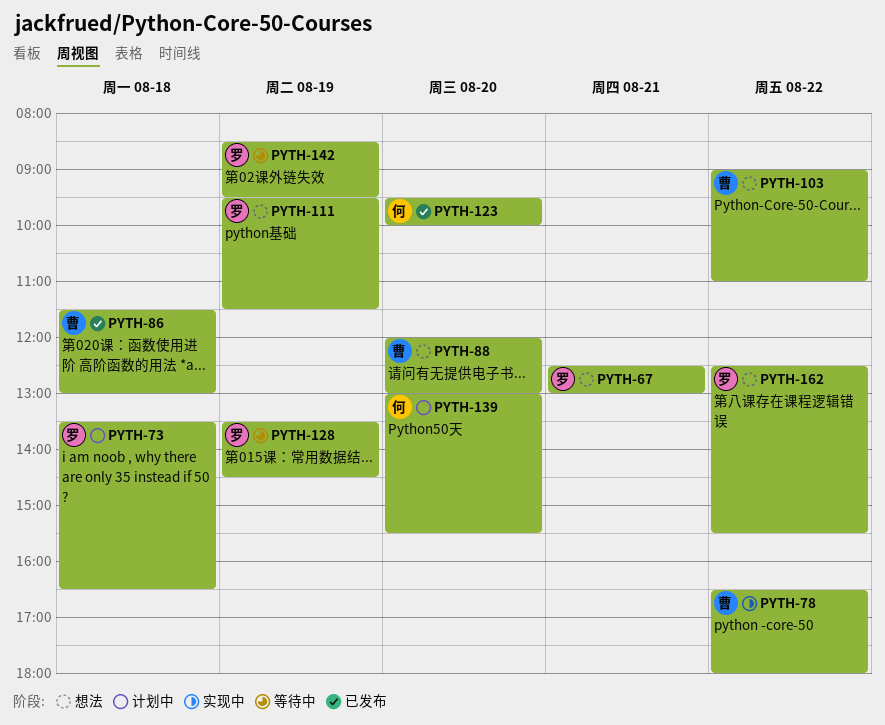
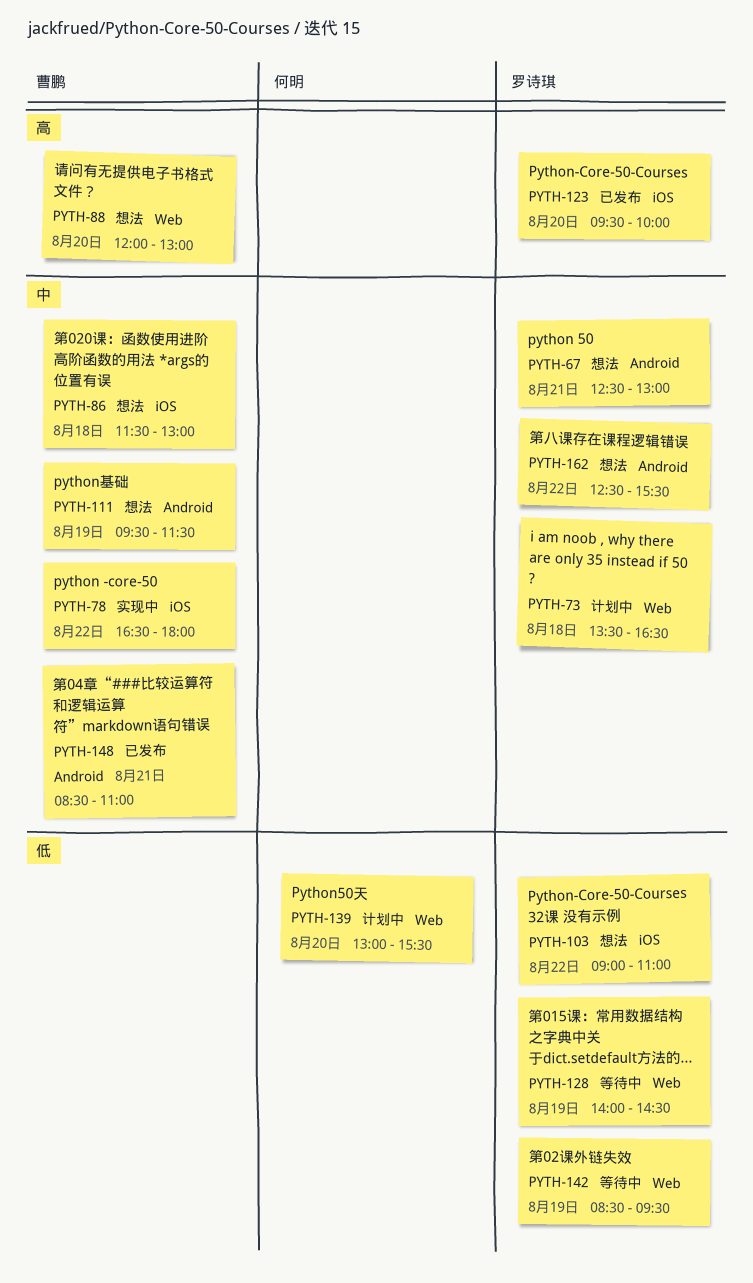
PYTH-86, status: 已发布 -> 想法
PYTH-103, owner: 曹鹏 -> 罗诗琪
PYTH-111, owner: 罗诗琪 -> 曹鹏
PYTH-123, owner: 何明 -> 罗诗琪
PYTH-128, begins: 13:30 -> 14:00
PYTH-148: none -> present

